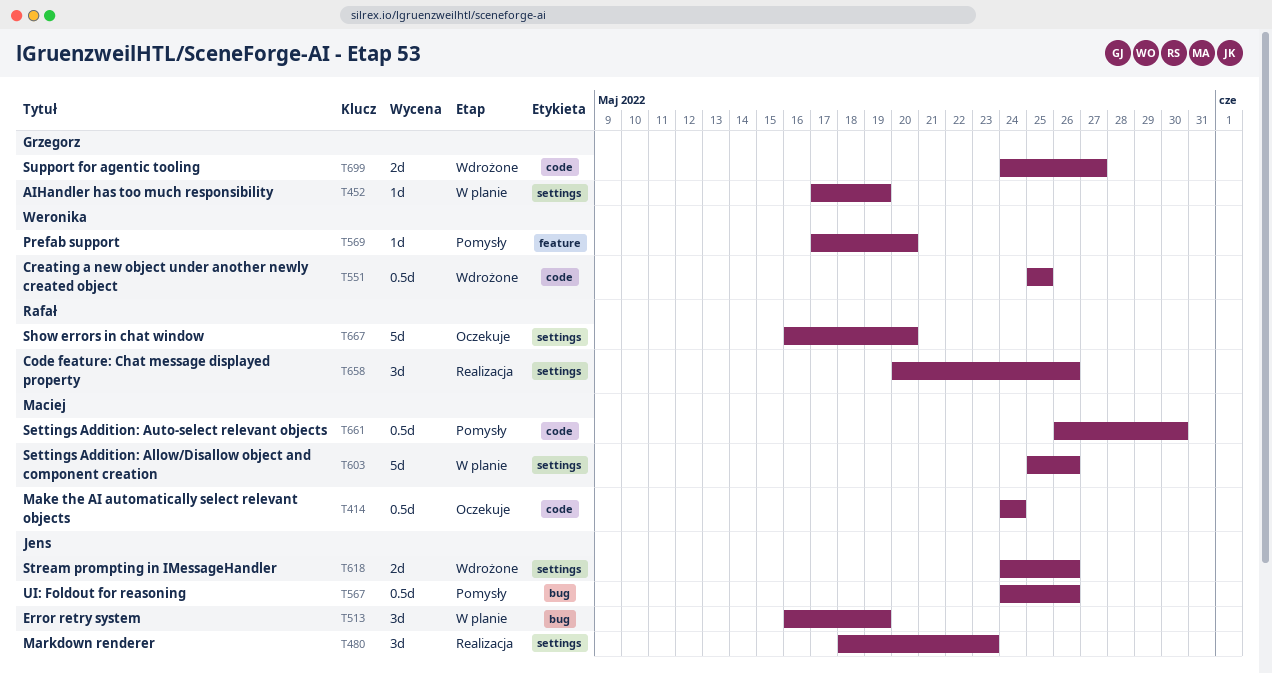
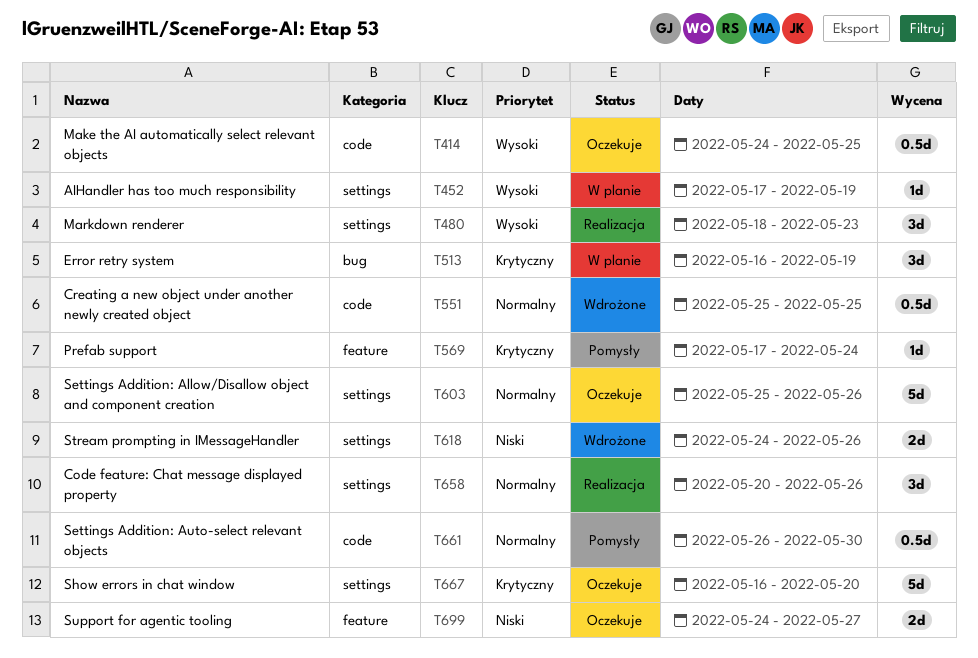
T414, due: May 24 -> May 25
T567: present -> none
T569, due: May 20 -> May 24
T603, status: W planie -> Oczekuje
T699, status: Wdrożone -> Oczekuje
T699, label: code -> feature

